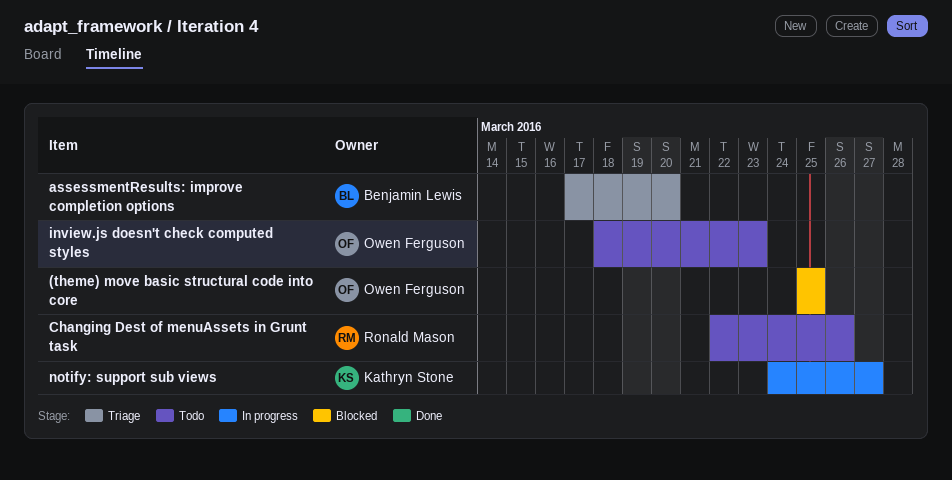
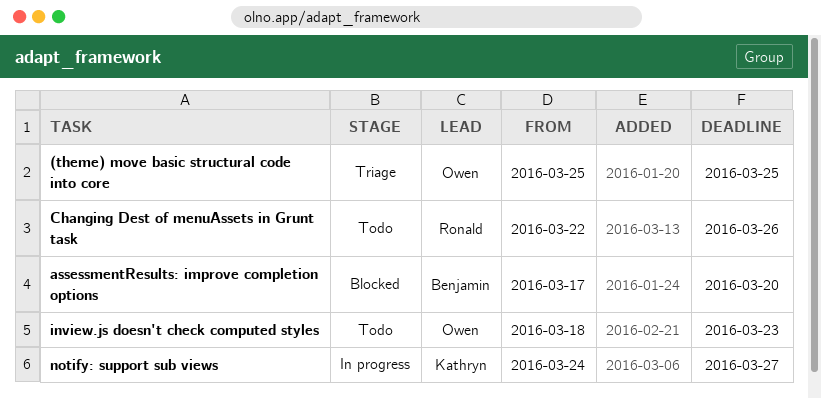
(theme) move basic structural code into core, status: Blocked -> Triage
assessmentResults: improve completion options, status: Triage -> Blocked

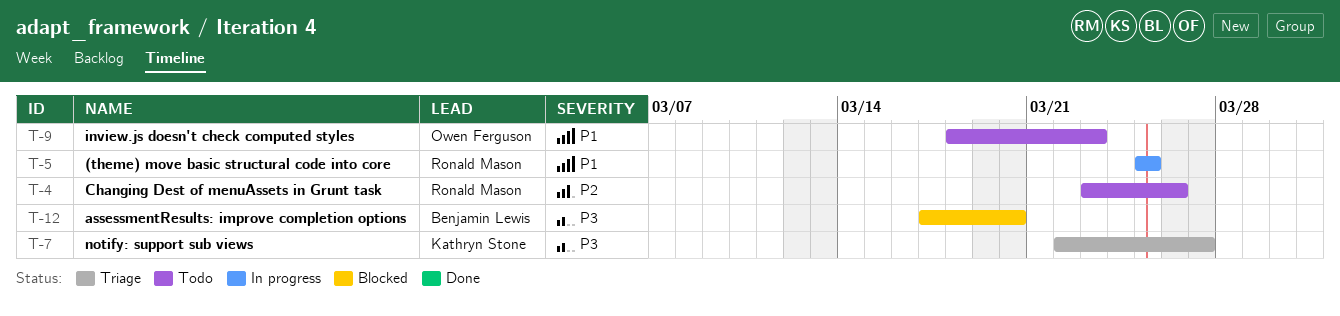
(theme) move basic structural code into core, status: Triage -> In progress
(theme) move basic structural code into core, owner: Owen Ferguson -> Ronald Mason
Changing Dest of menuAssets in Grunt task, start: Mar 22 -> Mar 23
notify: support sub views, status: In progress -> Triage
notify: support sub views, start: Mar 24 -> Mar 22

